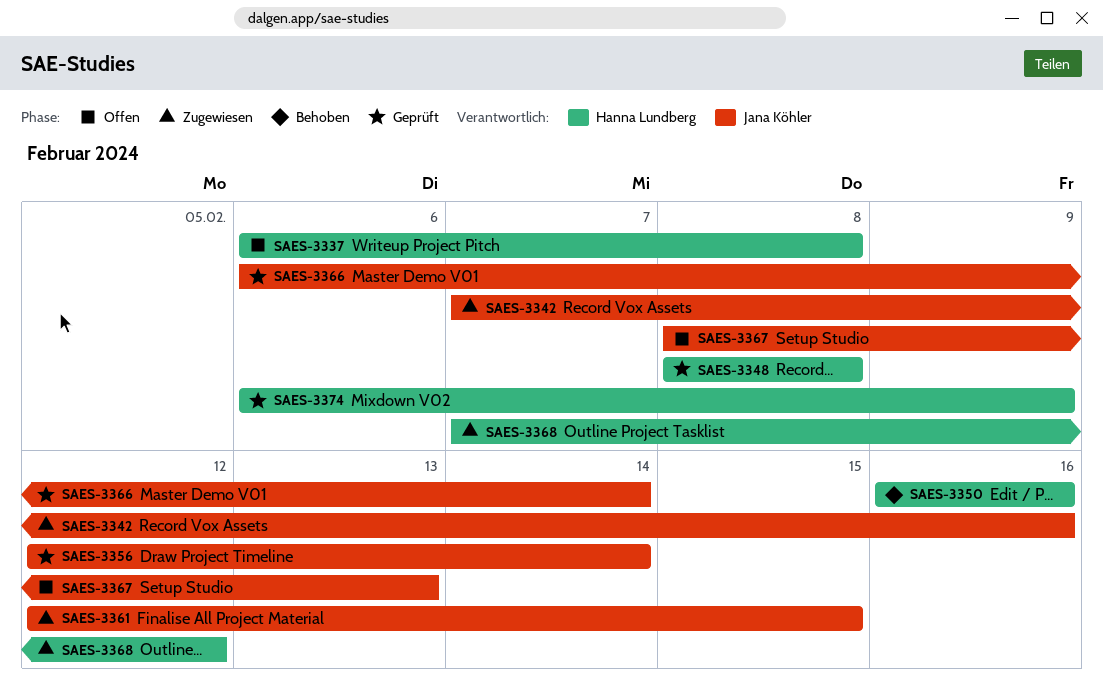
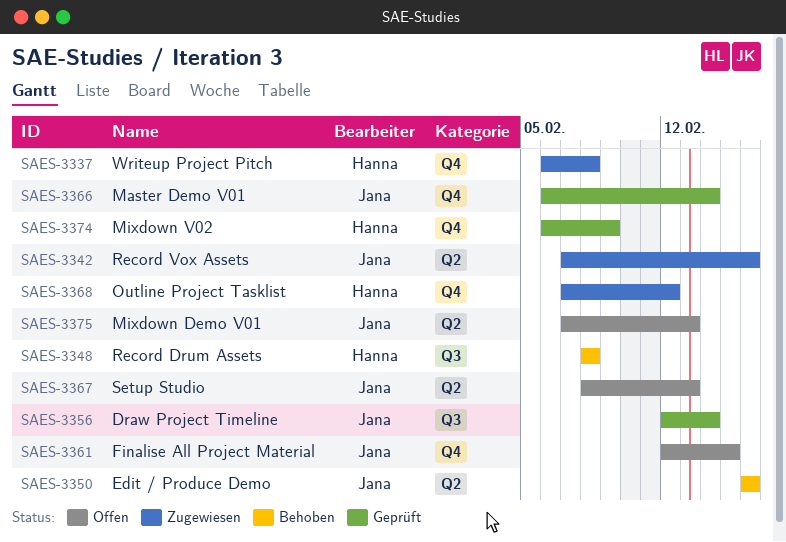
SAES-3337, status: Offen -> Zugewiesen
SAES-3348, status: Geprüft -> Behoben
SAES-3350, owner: Hanna Lundberg -> Jana Köhler
SAES-3361, status: Zugewiesen -> Offen
SAES-3375: none -> present

